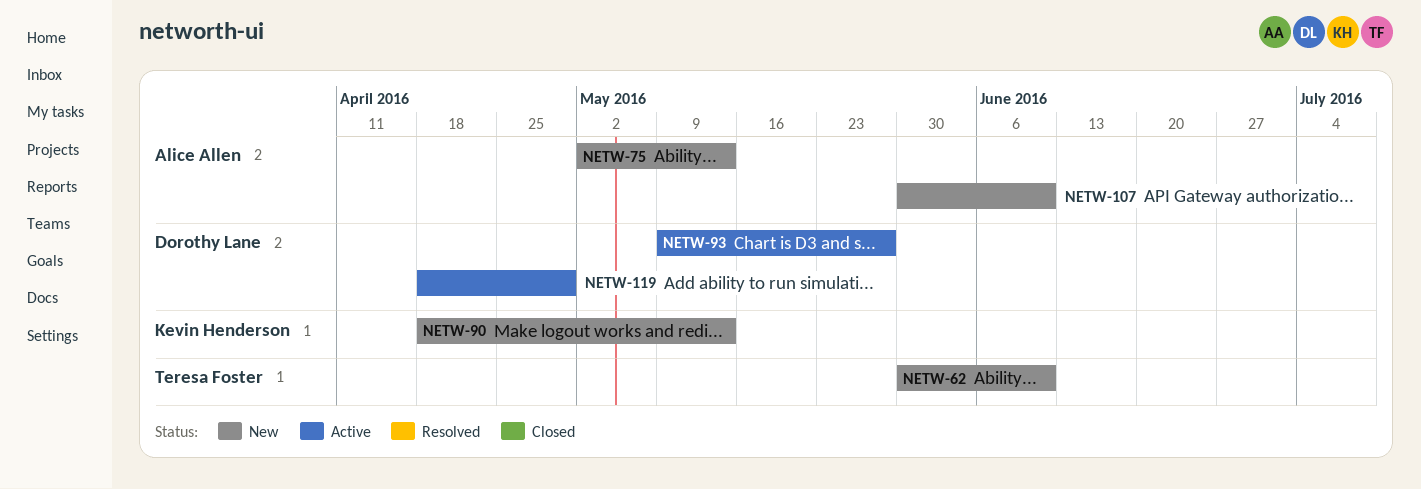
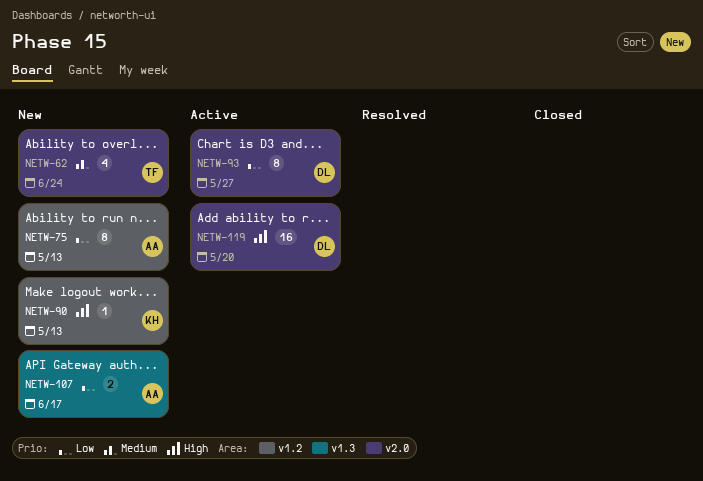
NETW-62, due: Jun 10 -> Jun 24
NETW-107, due: Jun 10 -> Jun 17
NETW-119, due: Apr 29 -> May 20

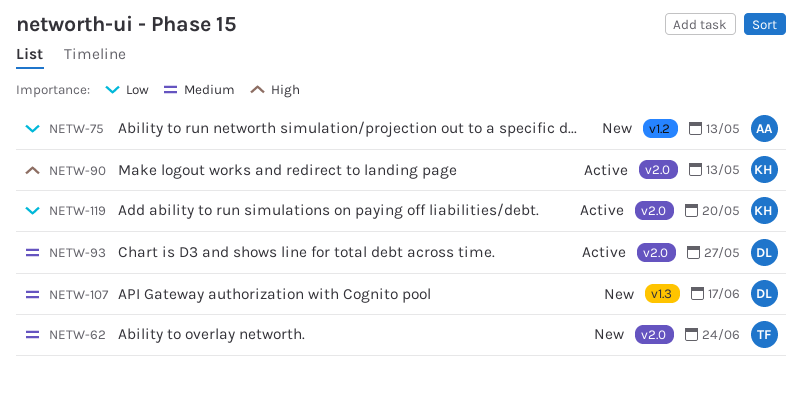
NETW-90, status: New -> Active
NETW-90, label: v1.2 -> v2.0
NETW-93, priority: Low -> Medium
NETW-107, owner: AA -> DL
NETW-107, priority: Low -> Medium
NETW-119, owner: DL -> KH
NETW-119, priority: High -> Low

